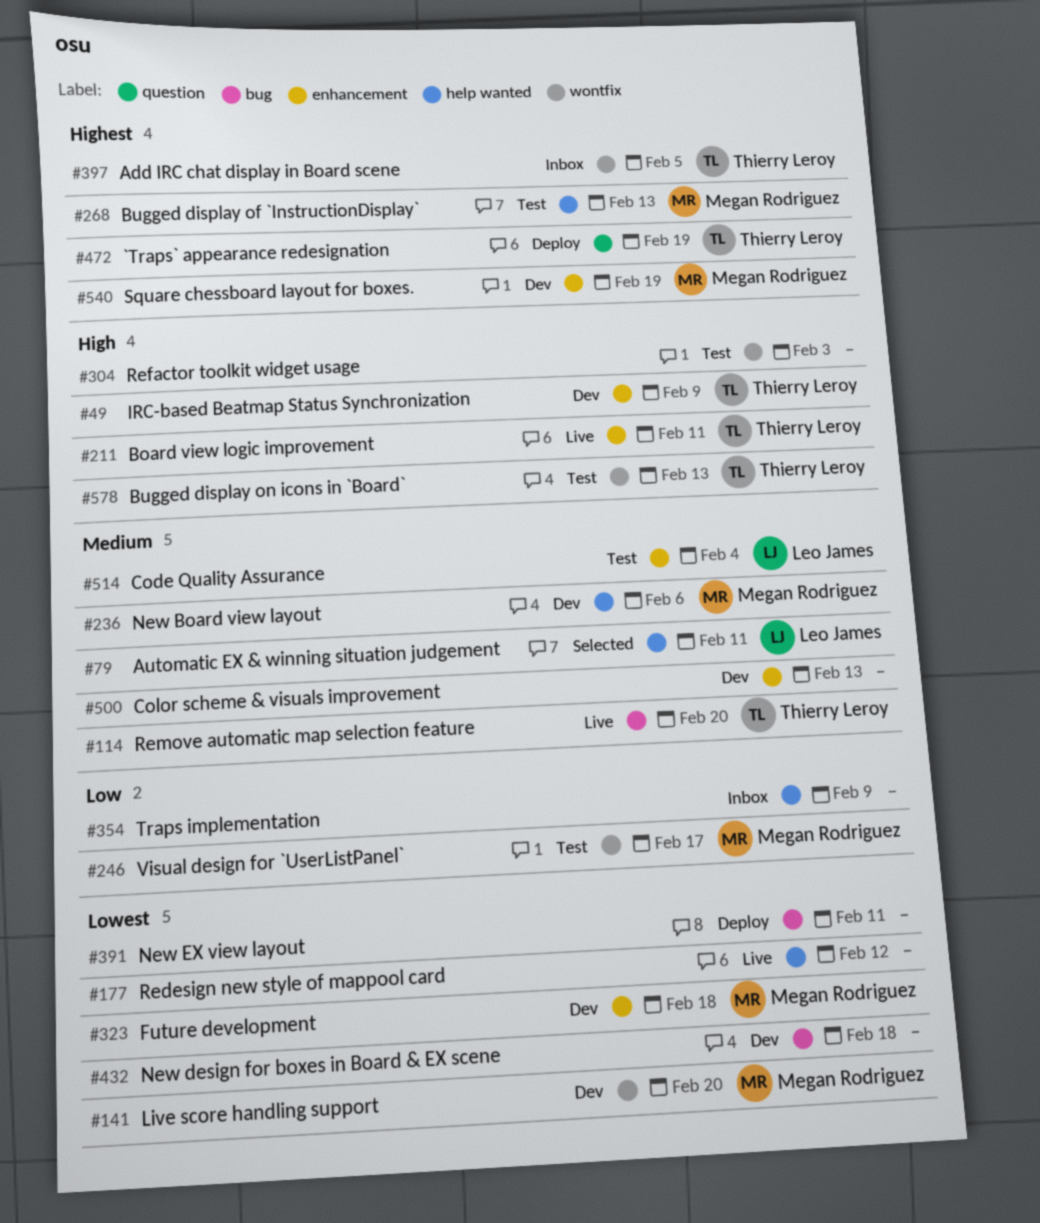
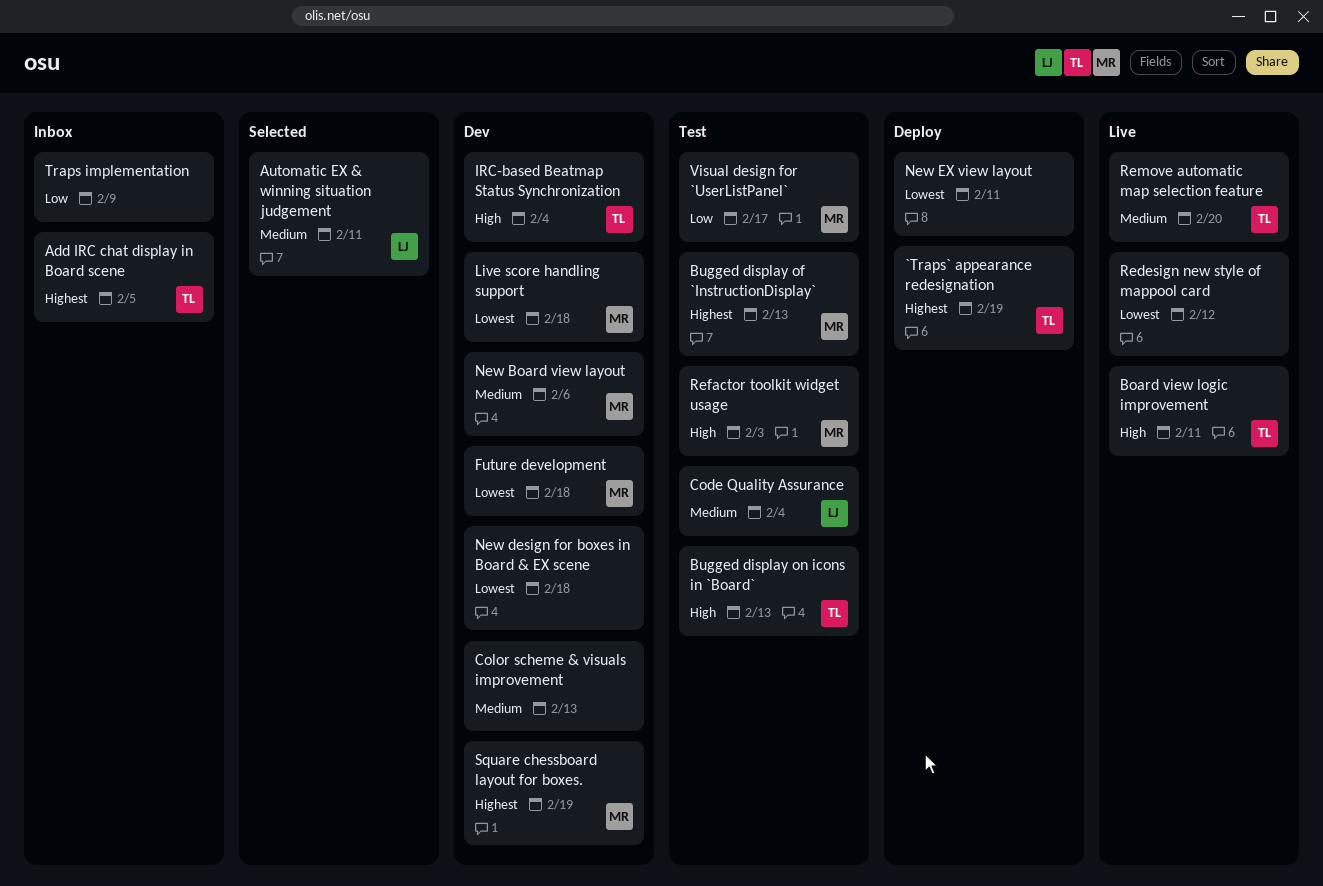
IRC-based Beatmap Status Synchronization, due: Feb 9 -> Feb 4
Live score handling support, due: Feb 20 -> Feb 18
Refactor toolkit widget usage, owner: none -> Megan Rodriguez

